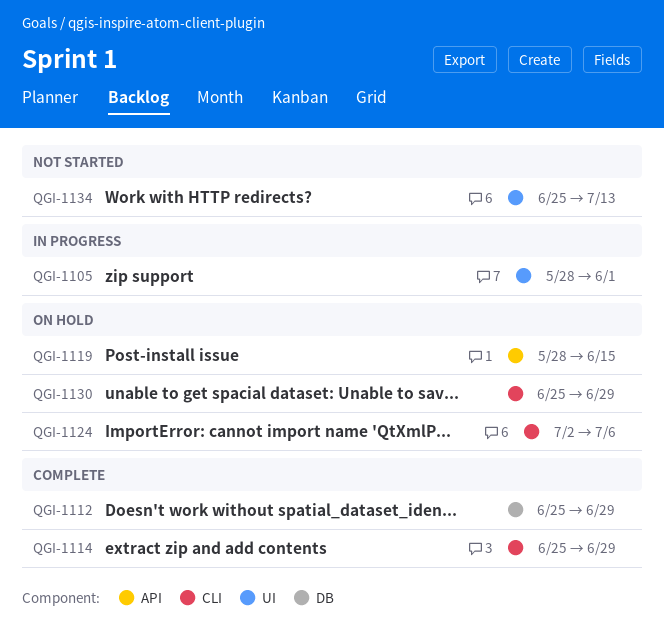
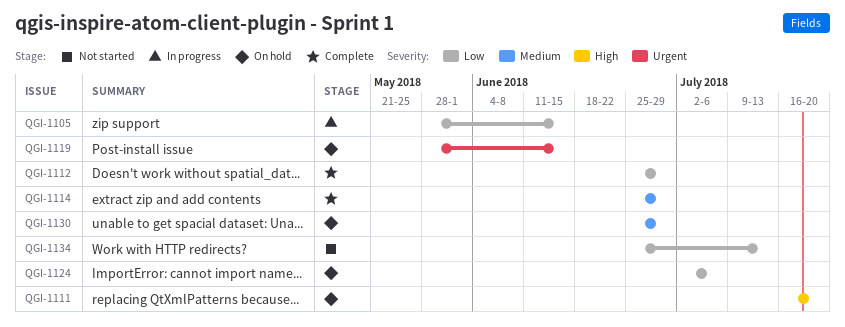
QGI-1105, due: Jun 1 -> Jun 15
QGI-1111: none -> present

